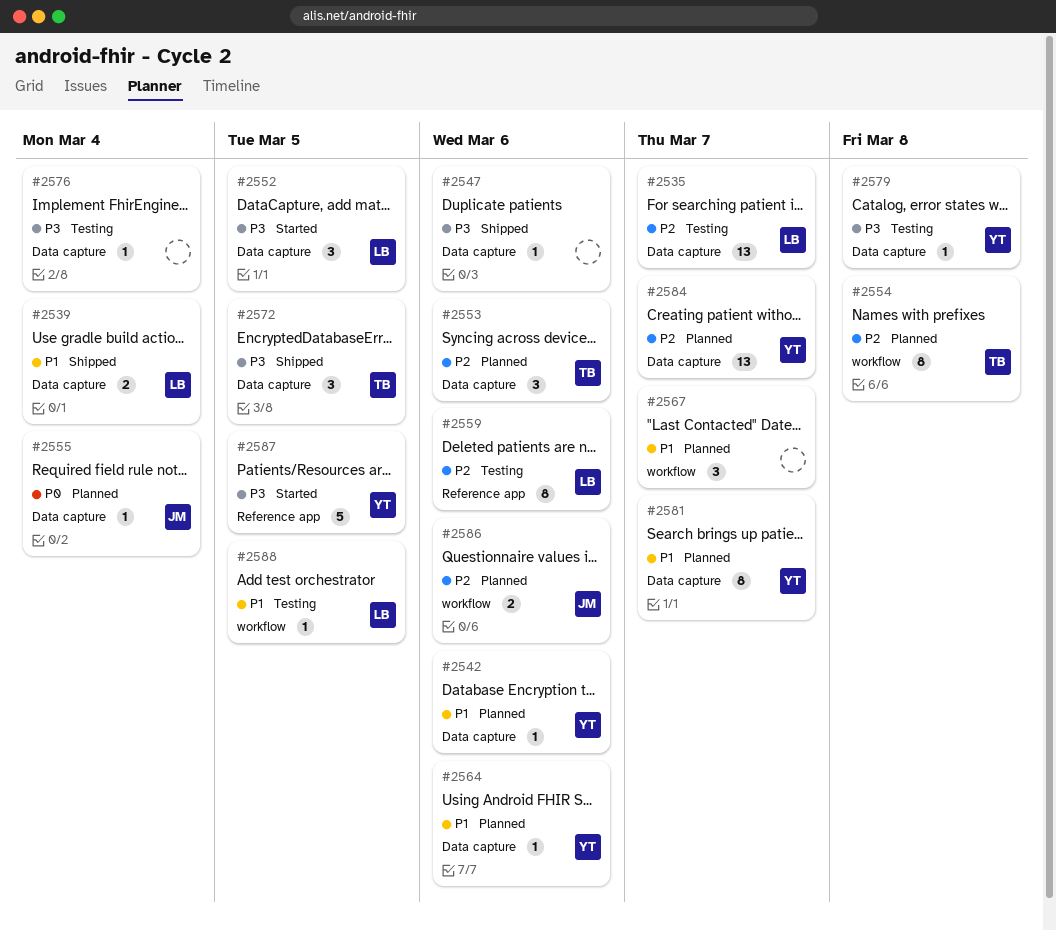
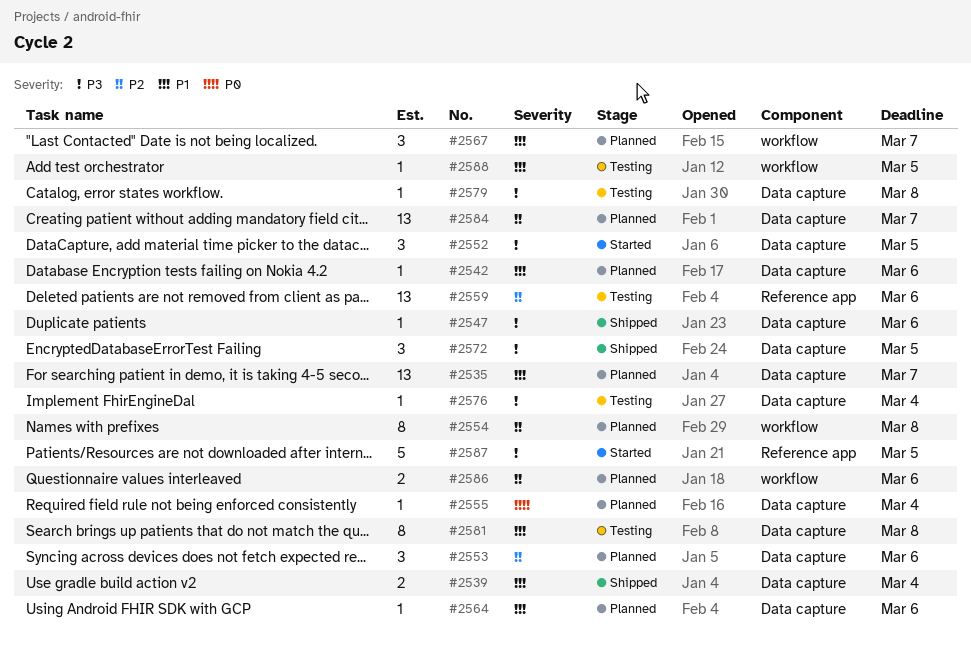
#2535, status: Testing -> Planned
#2535, priority: P2 -> P1
#2559, estimate: 8 -> 13
#2581, status: Planned -> Testing
#2581, due: Mar 7 -> Mar 8

